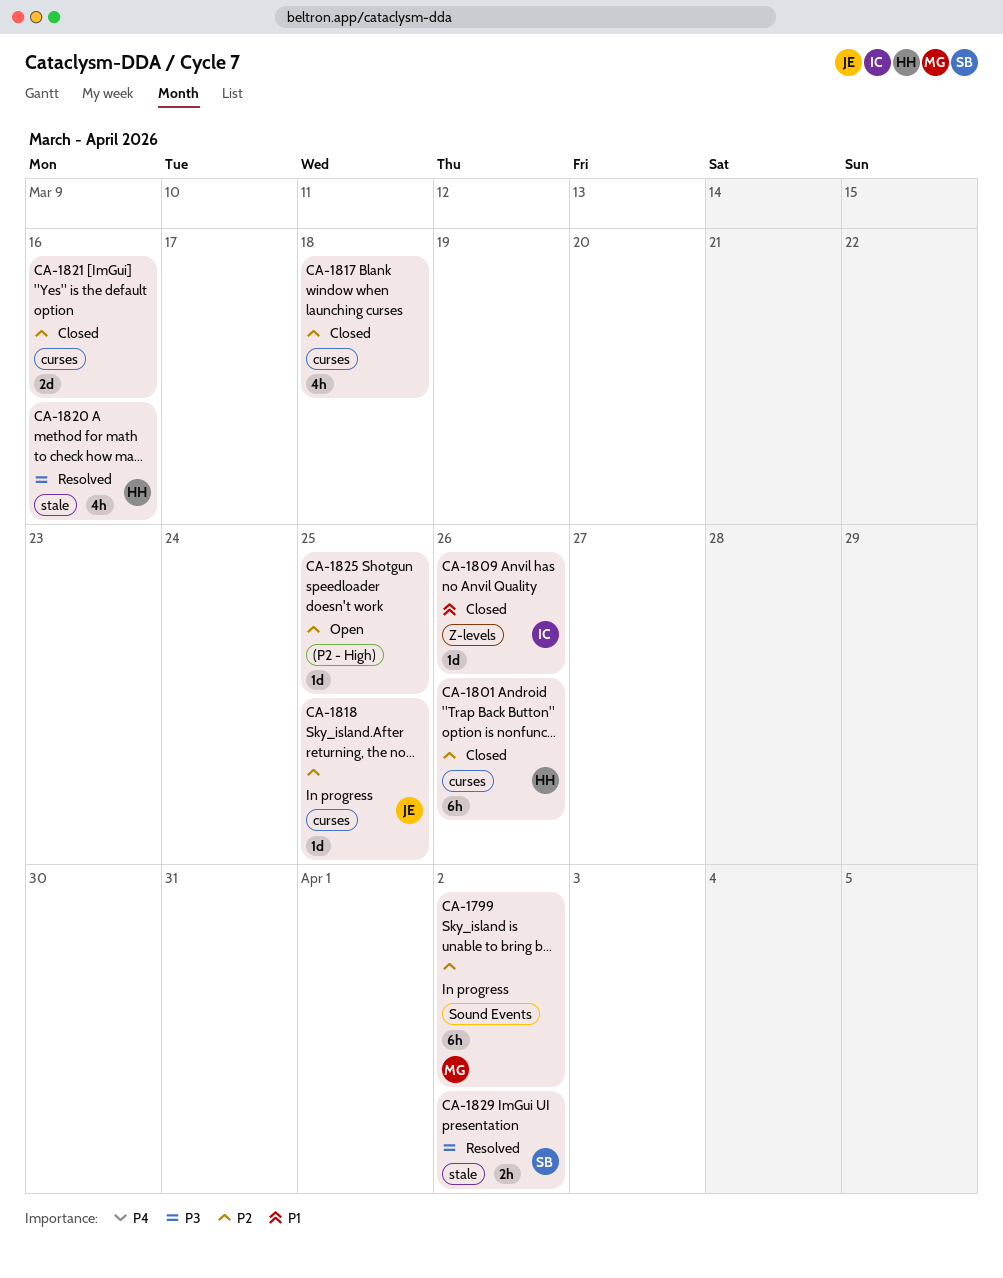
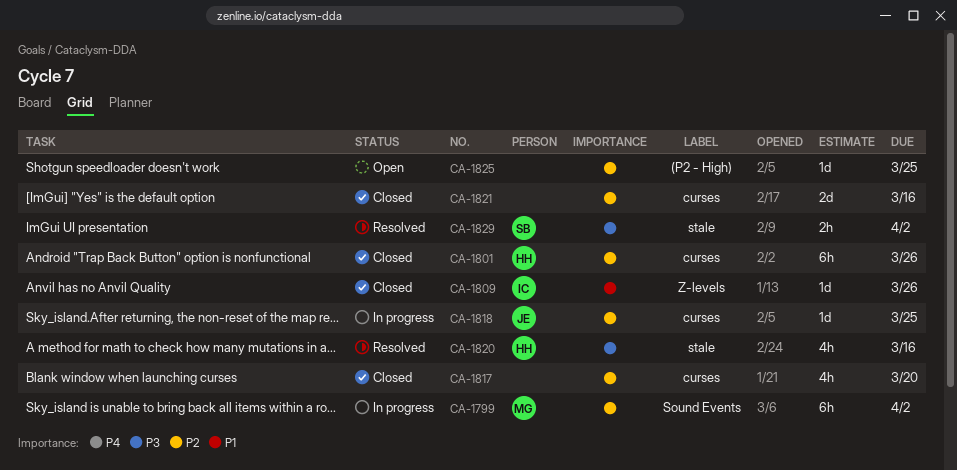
CA-1817, due: Mar 18 -> Mar 20

